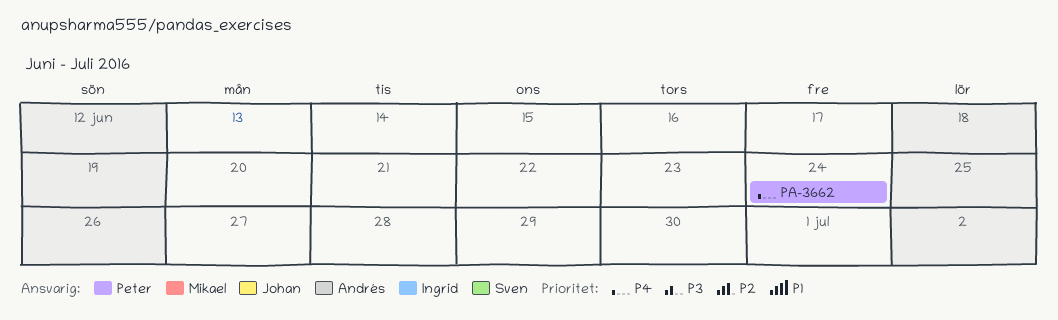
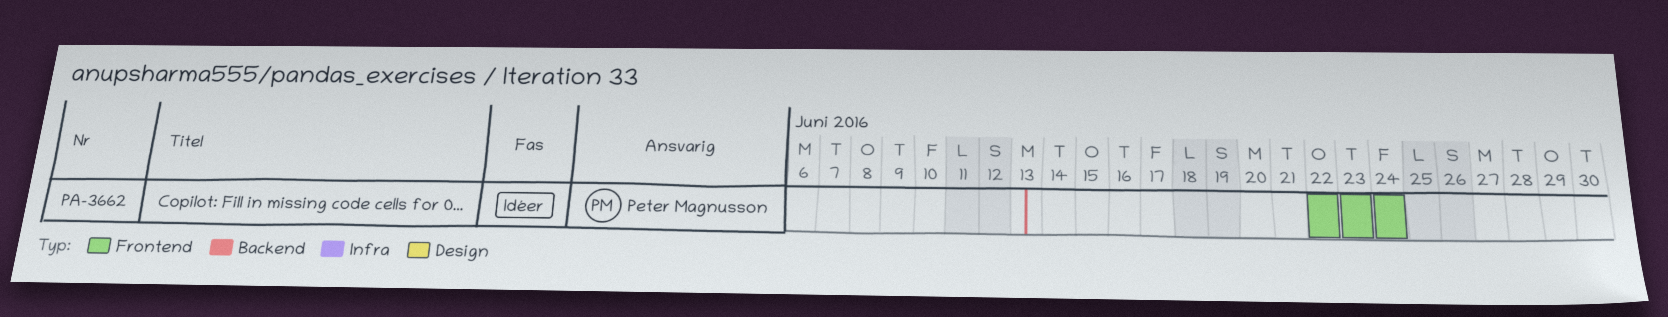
PA-3662, start: Jun 24 -> Jun 22

